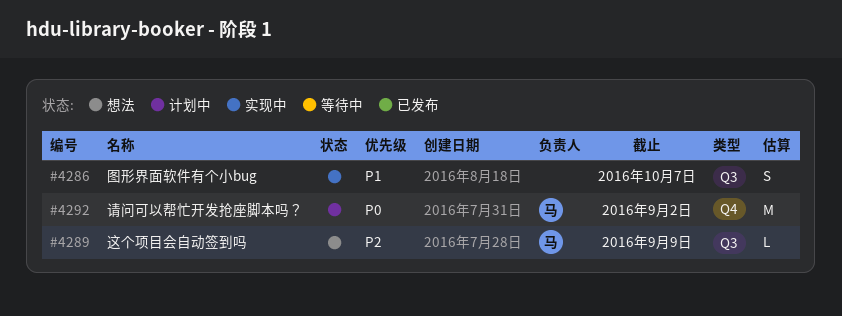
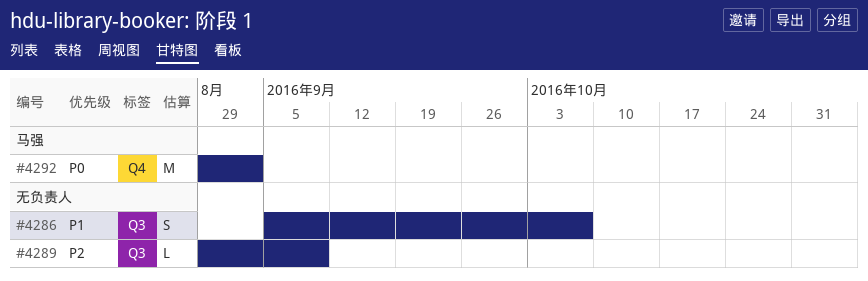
#4289, owner: 马强 -> none

